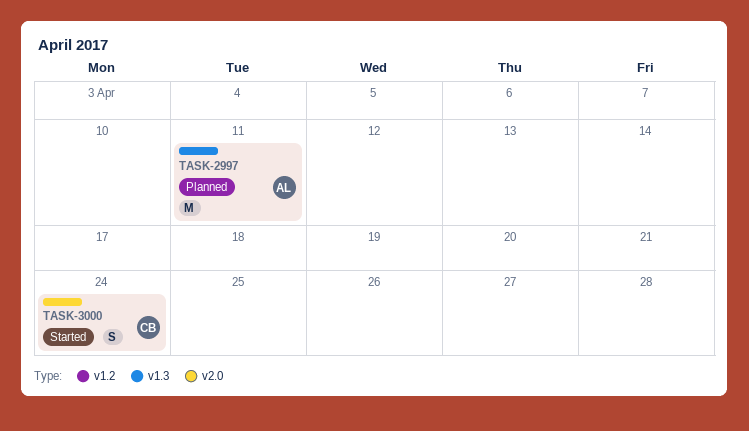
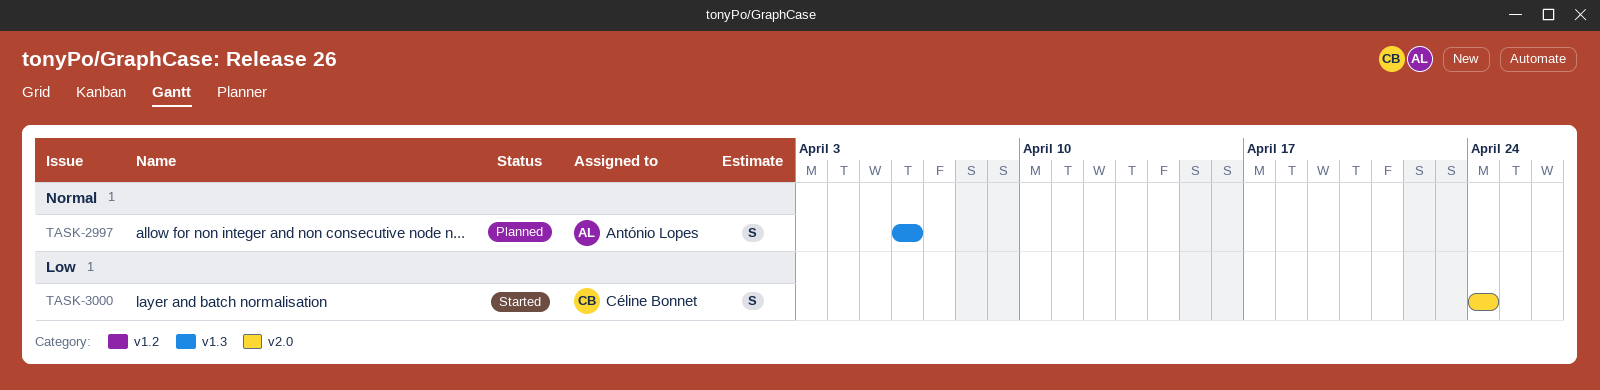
TASK-2997, estimate: M -> S
TASK-2997, due: Apr 11 -> Apr 6

